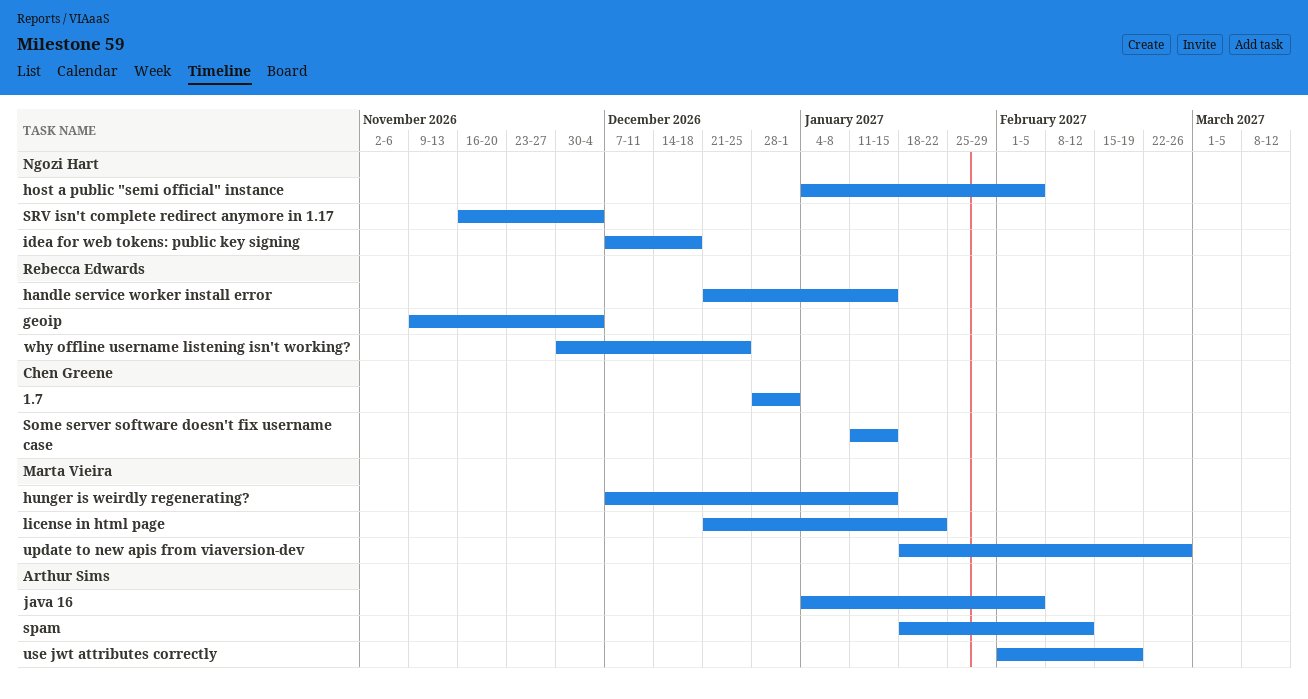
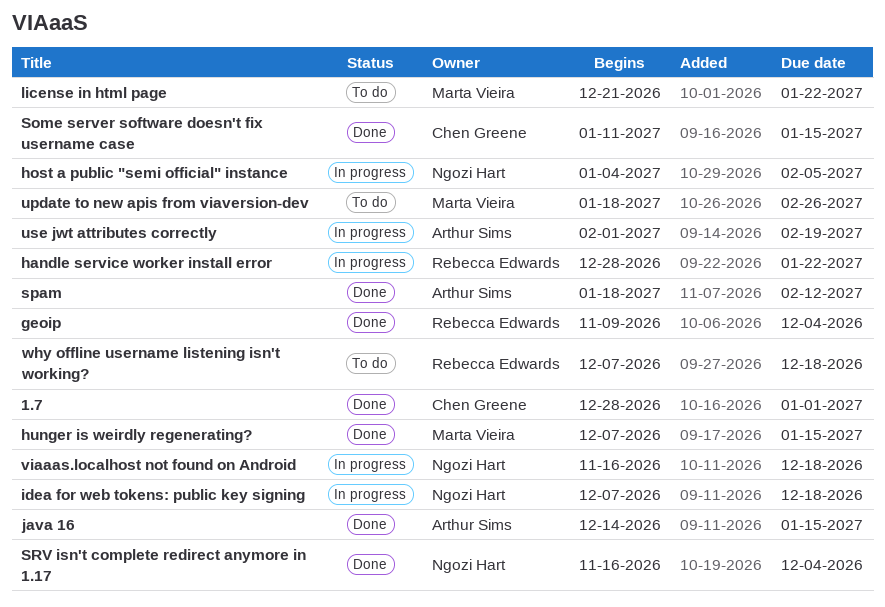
handle service worker install error, start: Dec 21 -> Dec 28
handle service worker install error, due: Jan 15 -> Jan 22
java 16, start: Jan 4 -> Dec 14
java 16, due: Feb 5 -> Jan 15
viaaas.localhost not found on Android: none -> present
why offline username listening isn't working?, start: Nov 30 -> Dec 7
why offline username listening isn't working?, due: Dec 25 -> Dec 18

